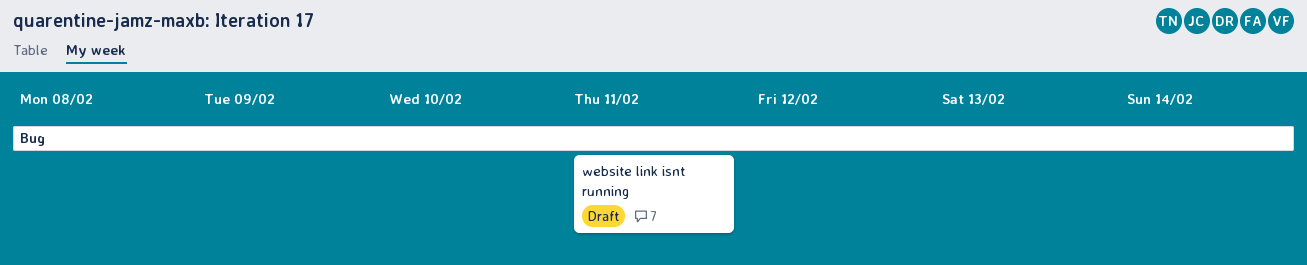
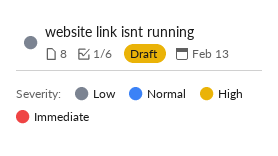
website link isnt running, due: Feb 11 -> Feb 13

